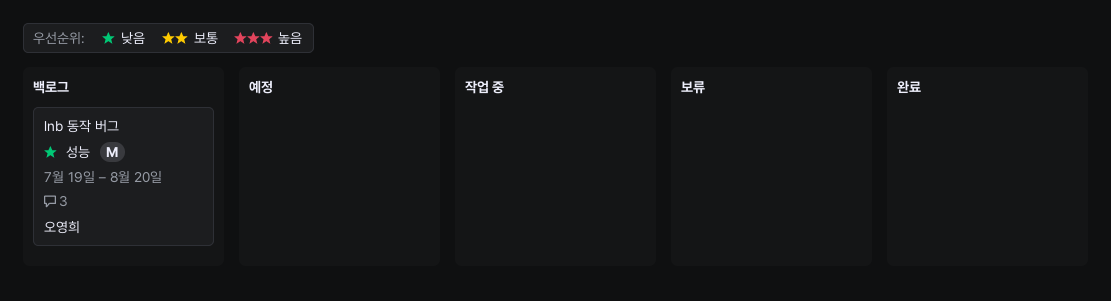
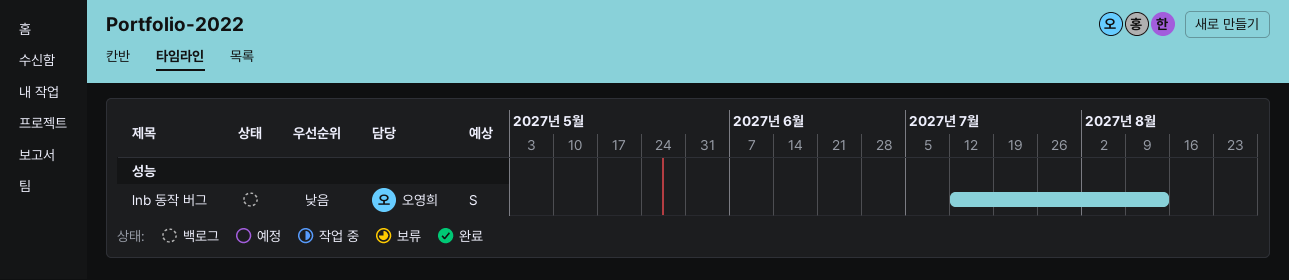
lnb 동작 버그, estimate: M -> S
lnb 동작 버그, start: Jul 19 -> Jul 12
lnb 동작 버그, due: Aug 20 -> Aug 13

